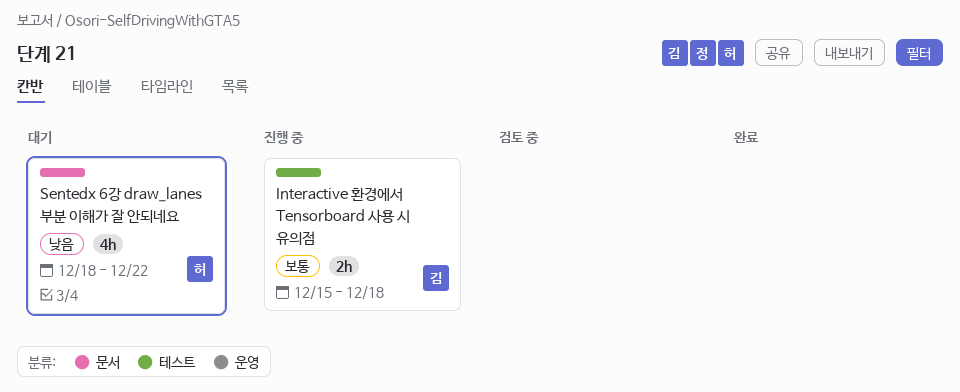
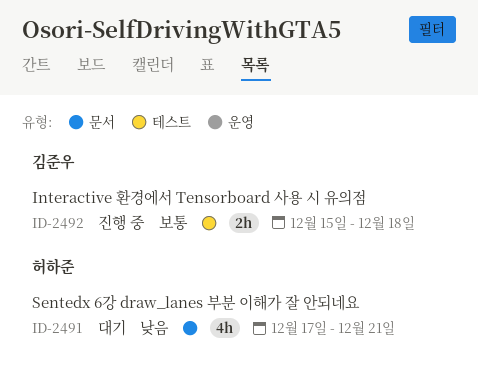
Sentedx 6강 draw_lanes 부분 이해가 잘 안되네요, start: Dec 18 -> Dec 17
Sentedx 6강 draw_lanes 부분 이해가 잘 안되네요, due: Dec 22 -> Dec 21

